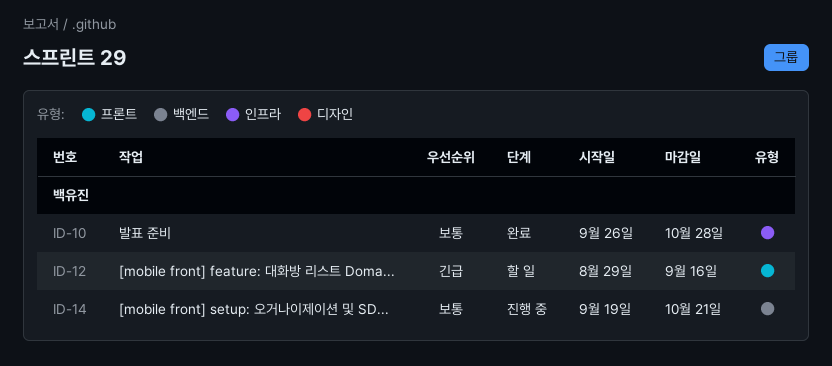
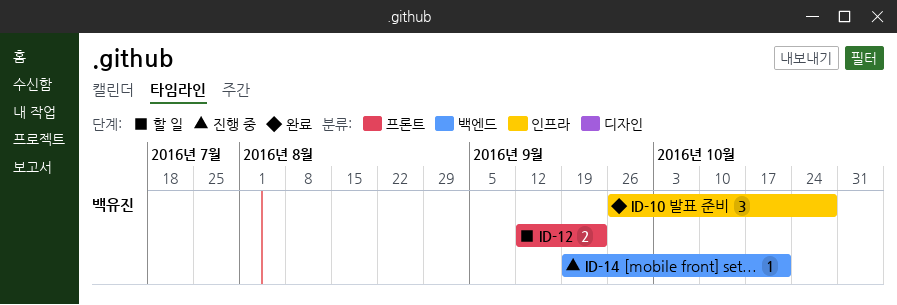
ID-12, start: Aug 29 -> Sep 12
ID-12, due: Sep 16 -> Sep 23

